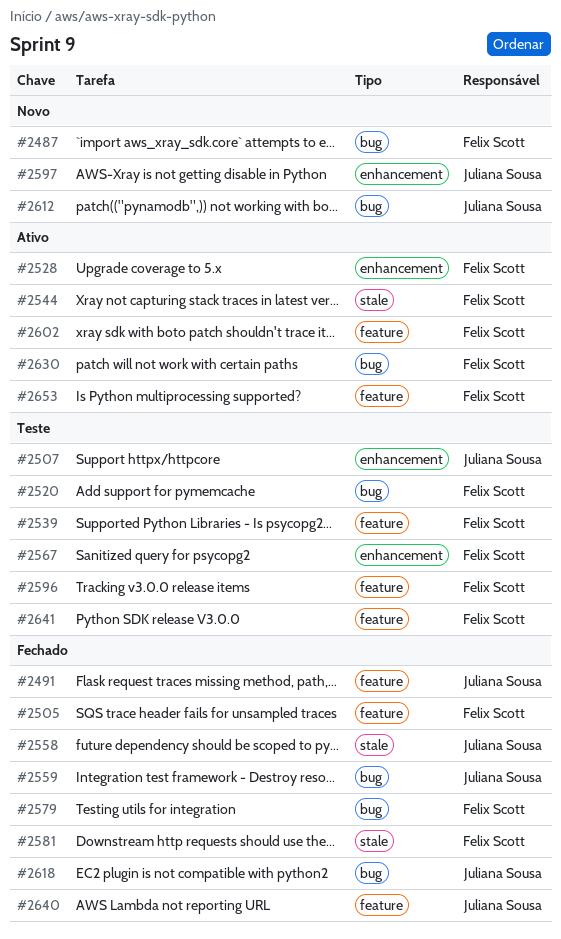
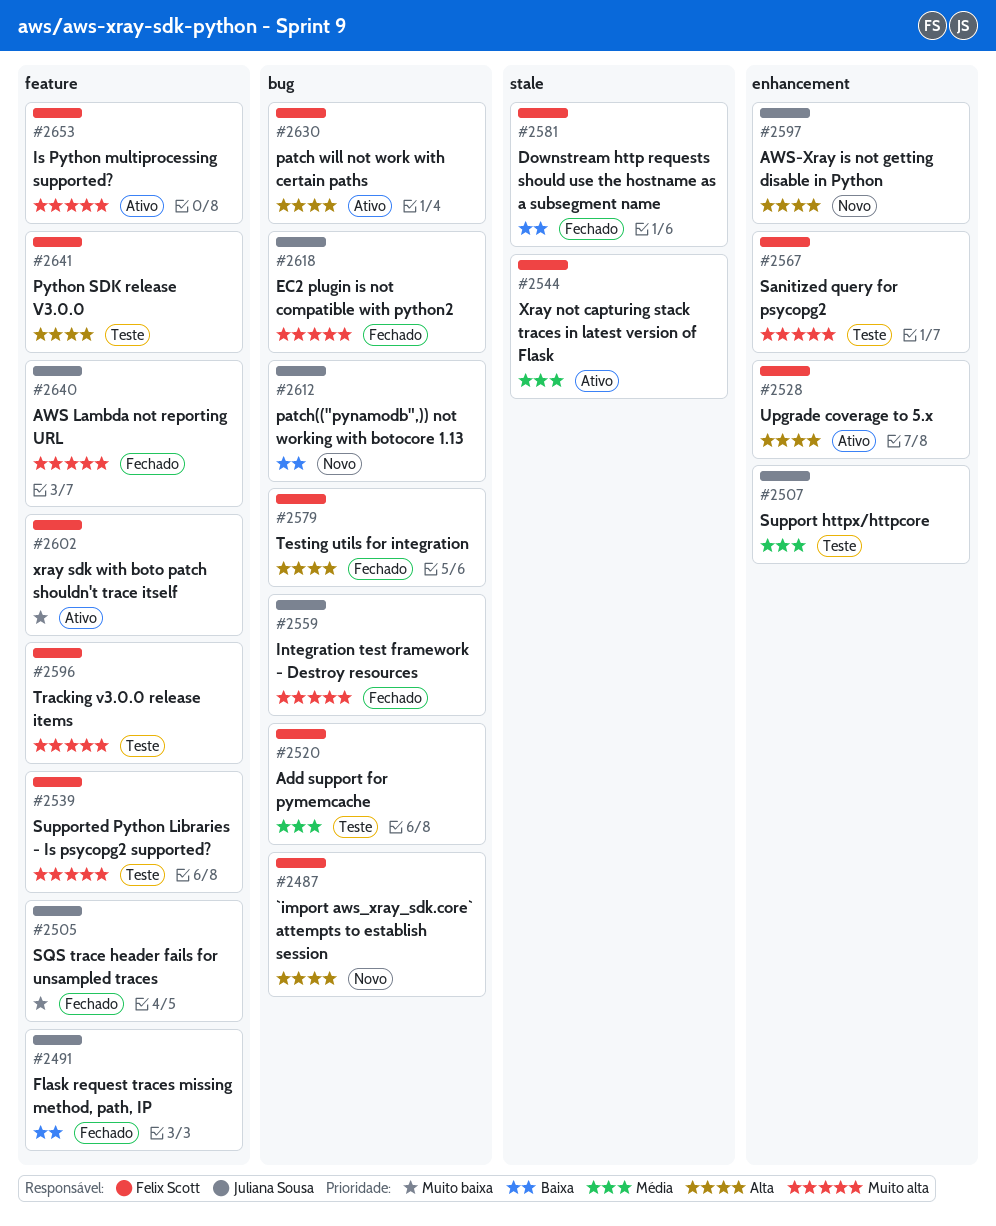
#2505, owner: Felix Scott -> Juliana Sousa
#2558: present -> none

